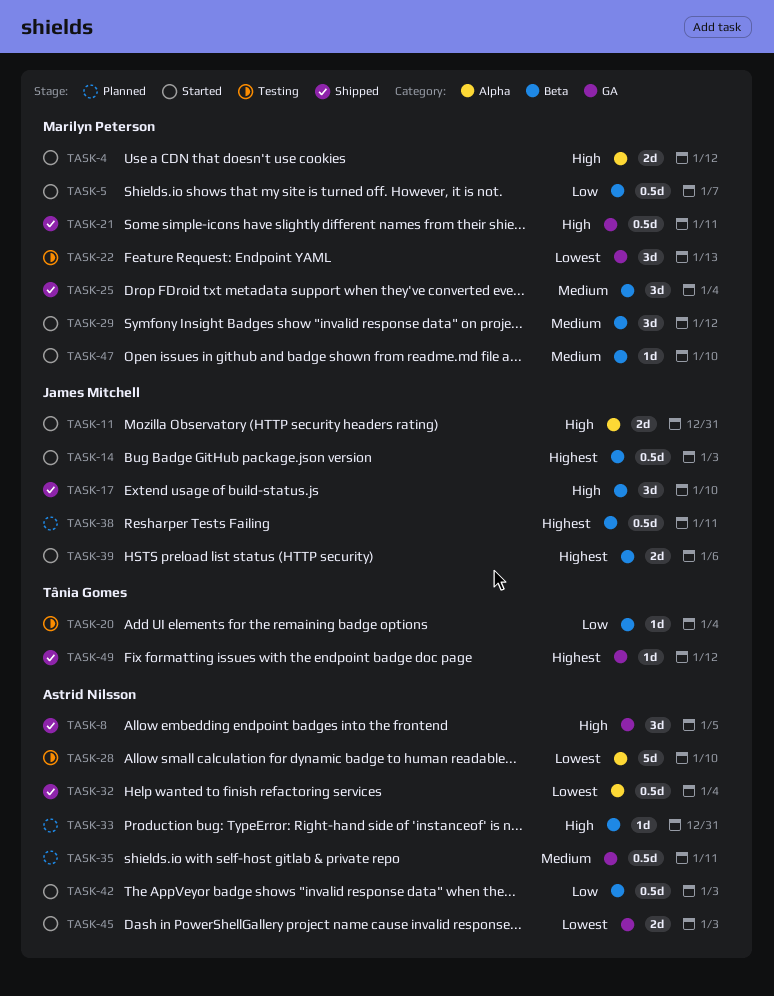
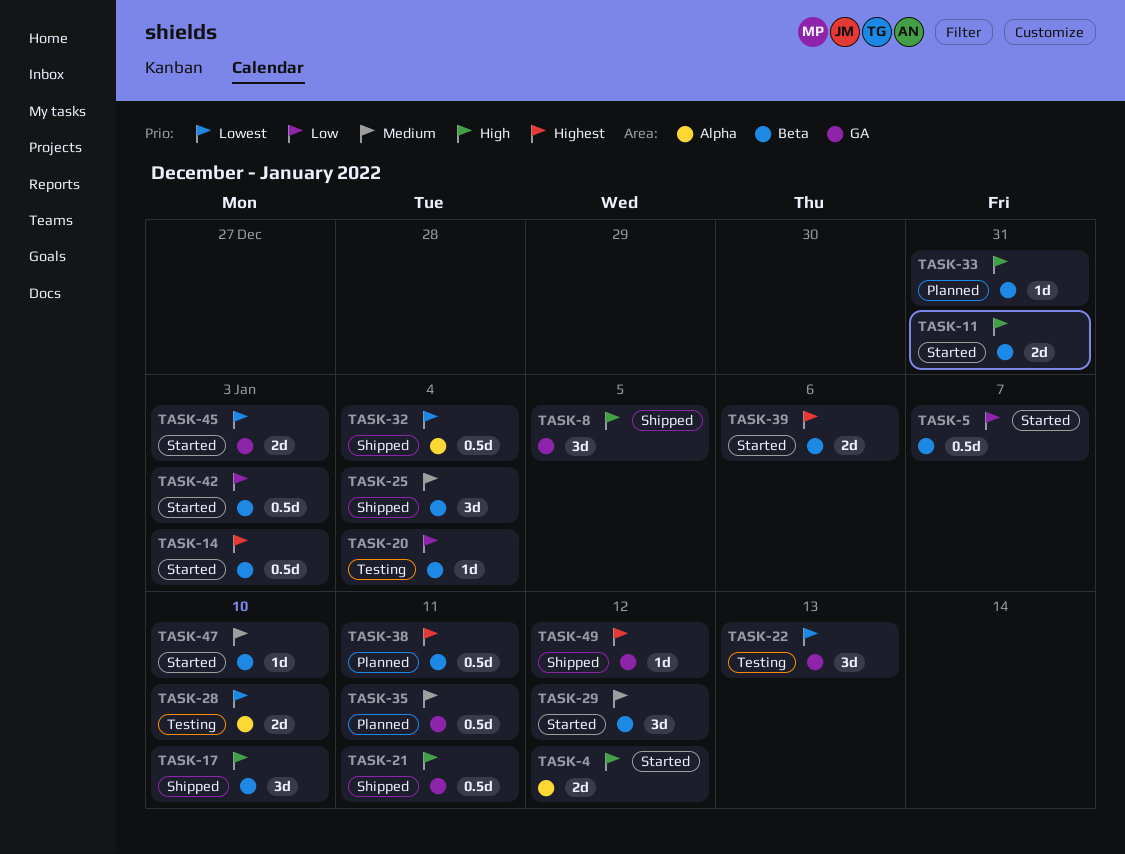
TASK-11, label: Alpha -> Beta
TASK-28, estimate: 5d -> 2d

